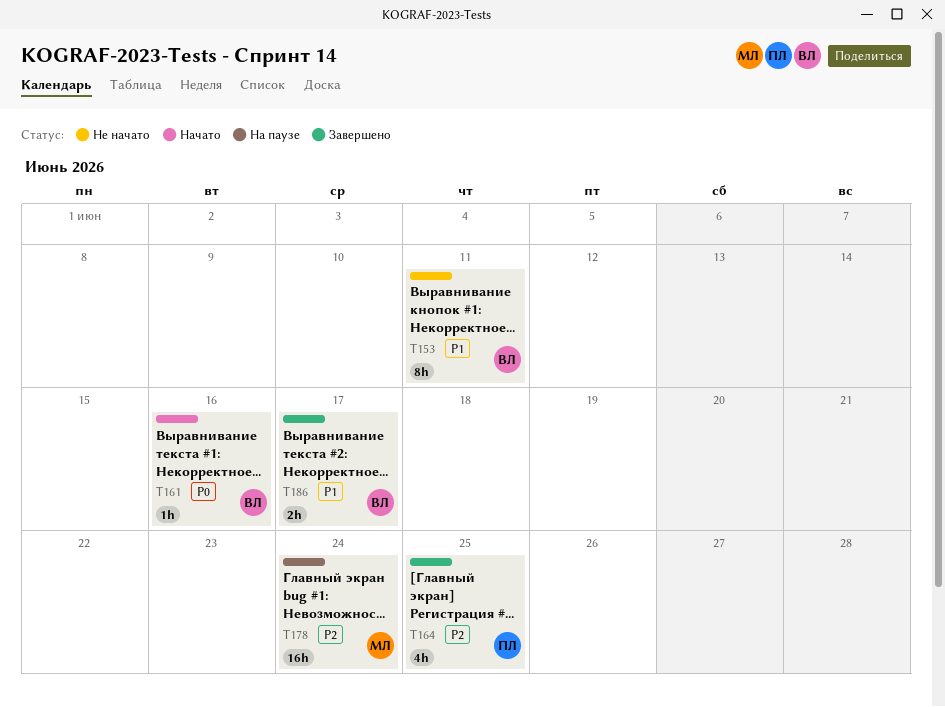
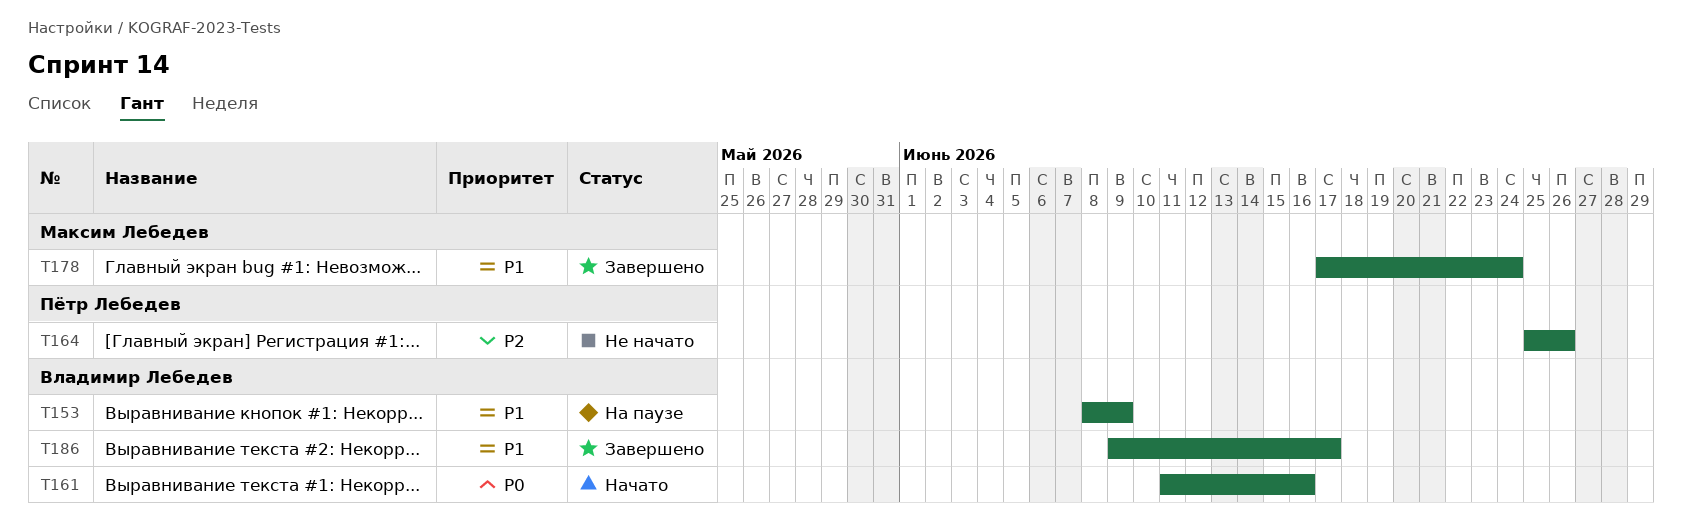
T153, status: Не начато -> На паузе
T153, due: Jun 11 -> Jun 9
T164, status: Завершено -> Не начато
T164, due: Jun 25 -> Jun 26
T178, status: На паузе -> Завершено
T178, priority: P2 -> P1

